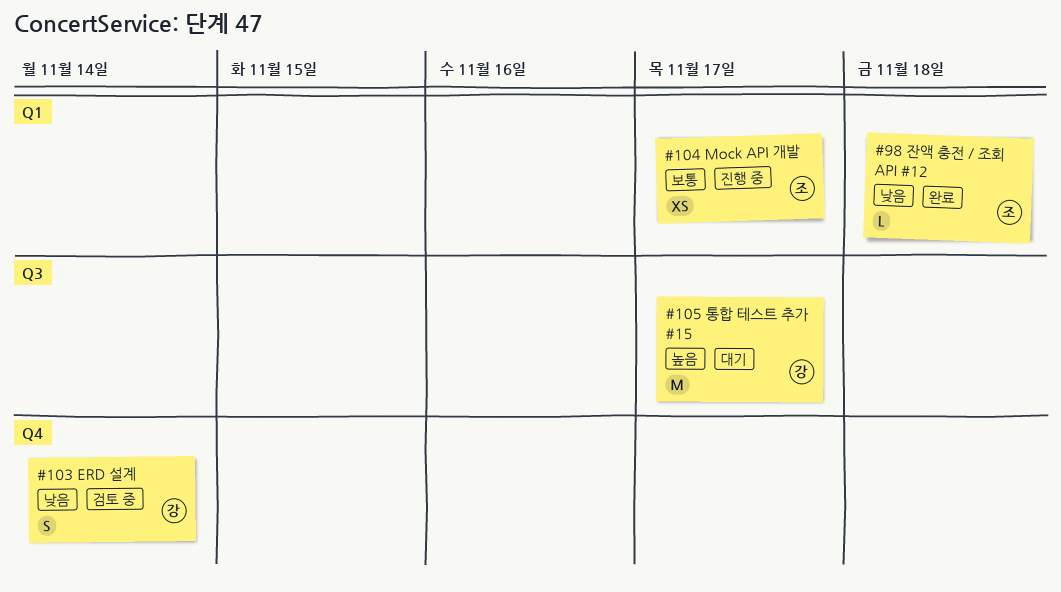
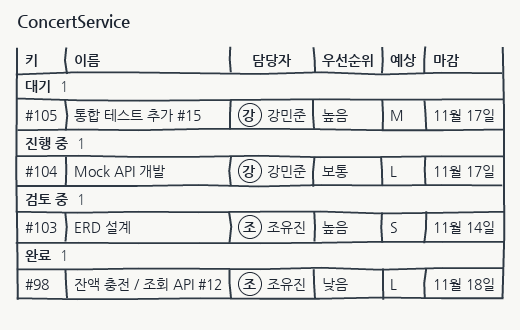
#103, owner: 강민준 -> 조유진
#103, priority: 낮음 -> 높음
#104, owner: 조유진 -> 강민준
#104, estimate: XS -> L

